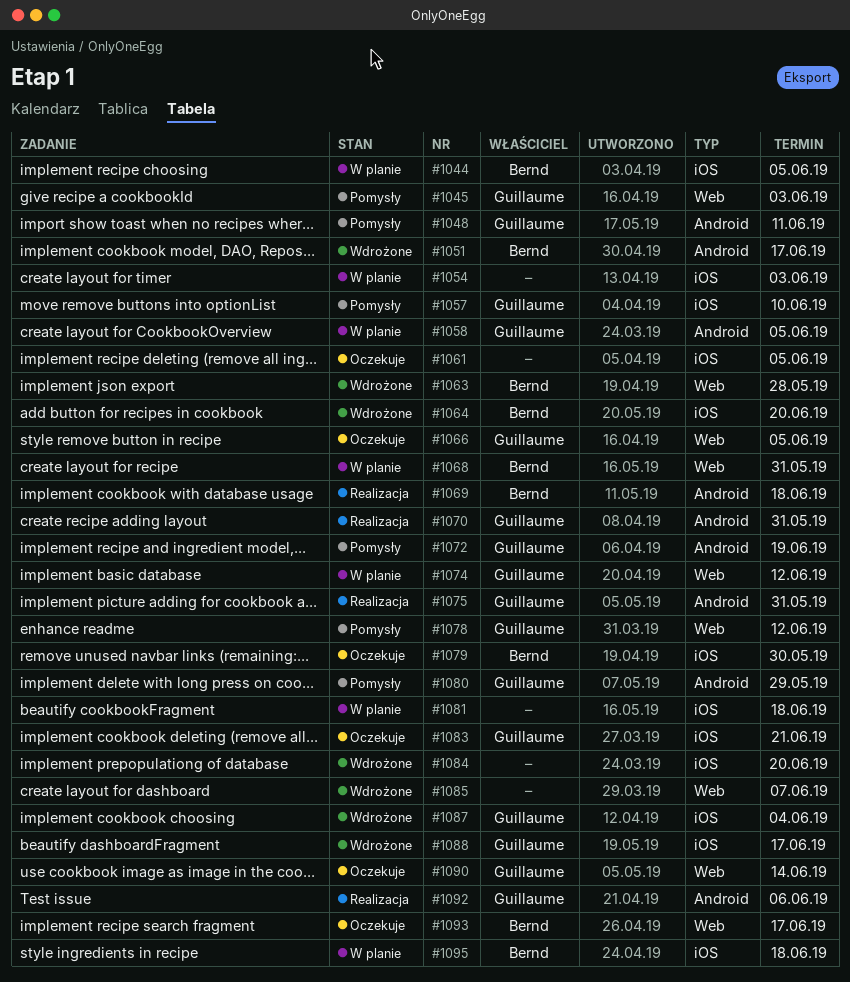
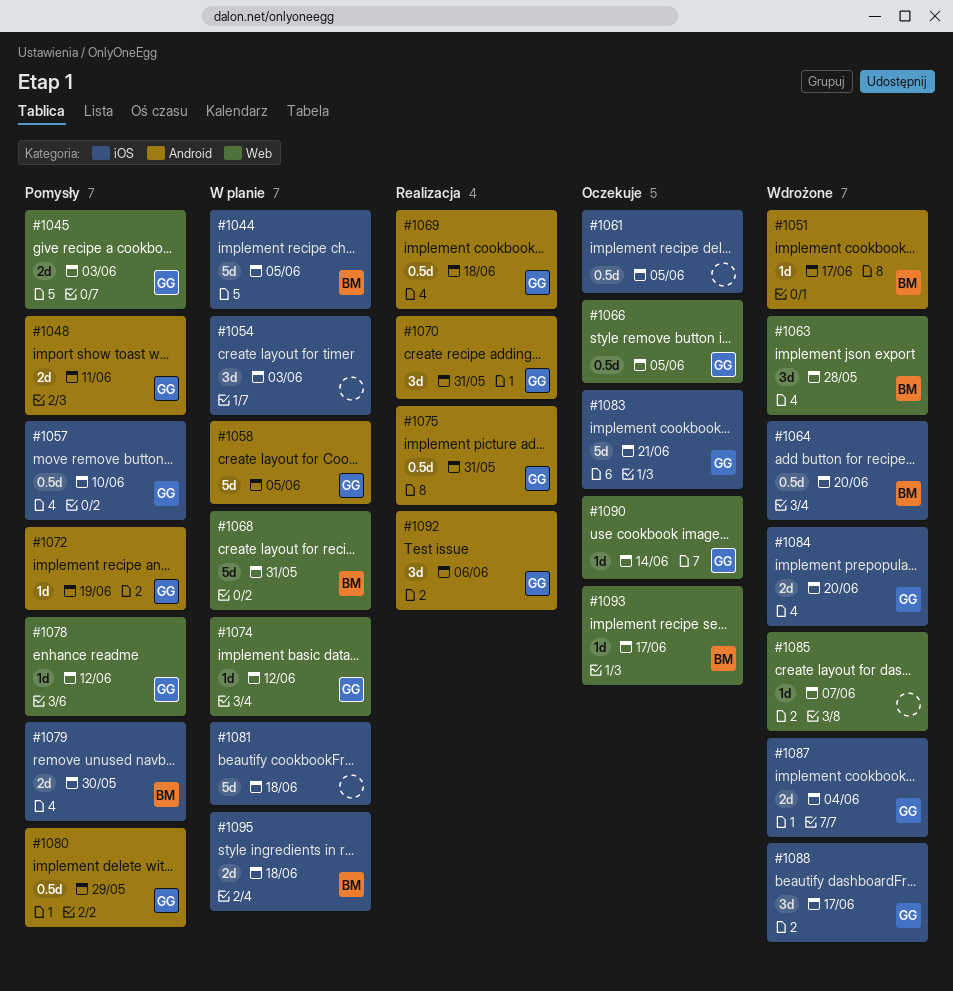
#1069, owner: Bernd -> Guillaume
#1079, status: Oczekuje -> Pomysły
#1084, owner: none -> Guillaume

